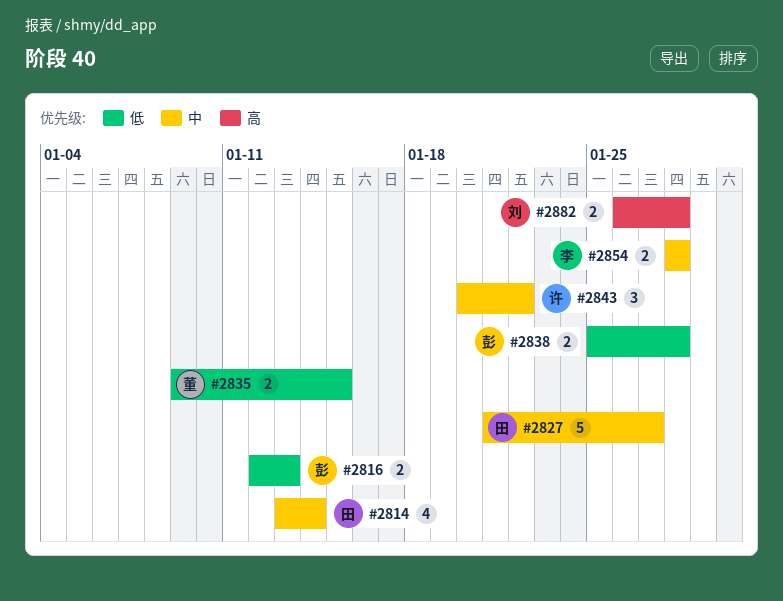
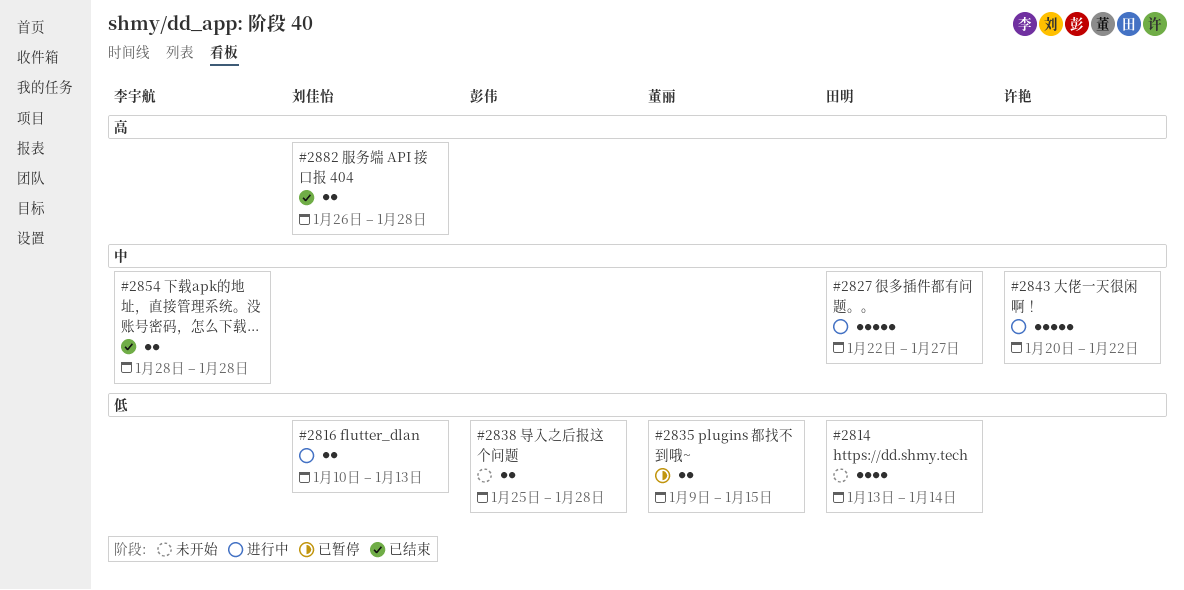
#2814, priority: 中 -> 低
#2816, owner: 彭伟 -> 刘佳怡
#2816, start: Jan 12 -> Jan 10
#2827, start: Jan 21 -> Jan 22
#2843, estimate: 3 -> 5

